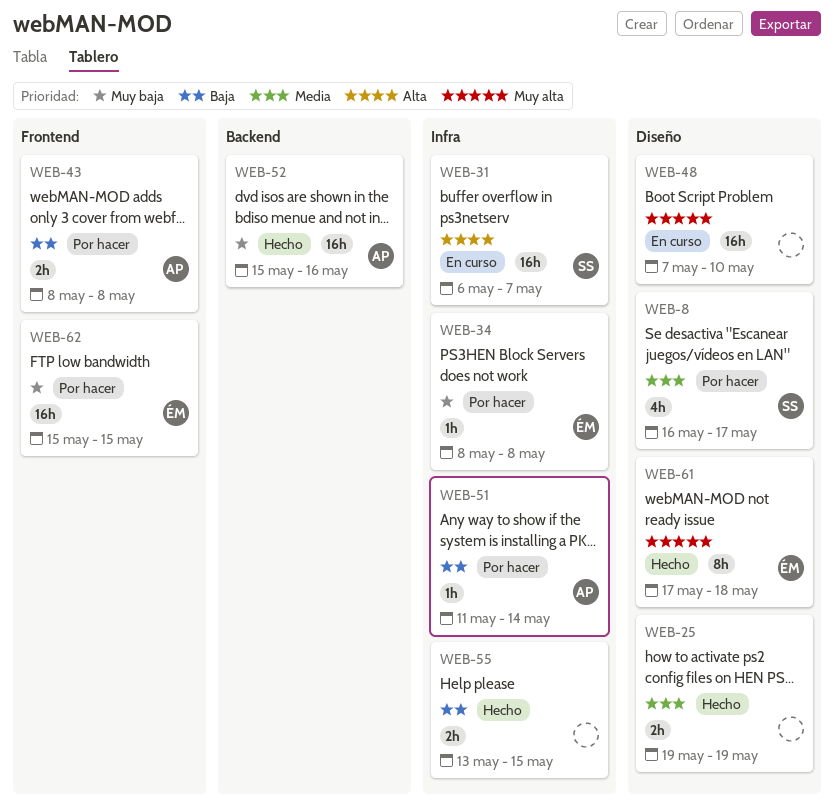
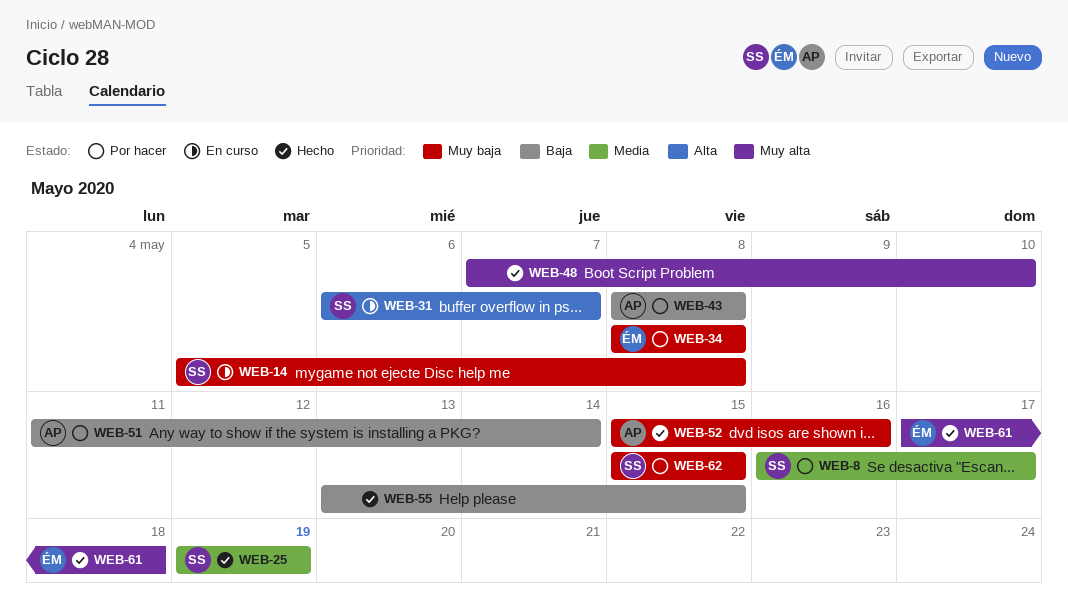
WEB-14: none -> present
WEB-25, owner: none -> SS
WEB-48, status: En curso -> Hecho
WEB-62, owner: ÉM -> SS

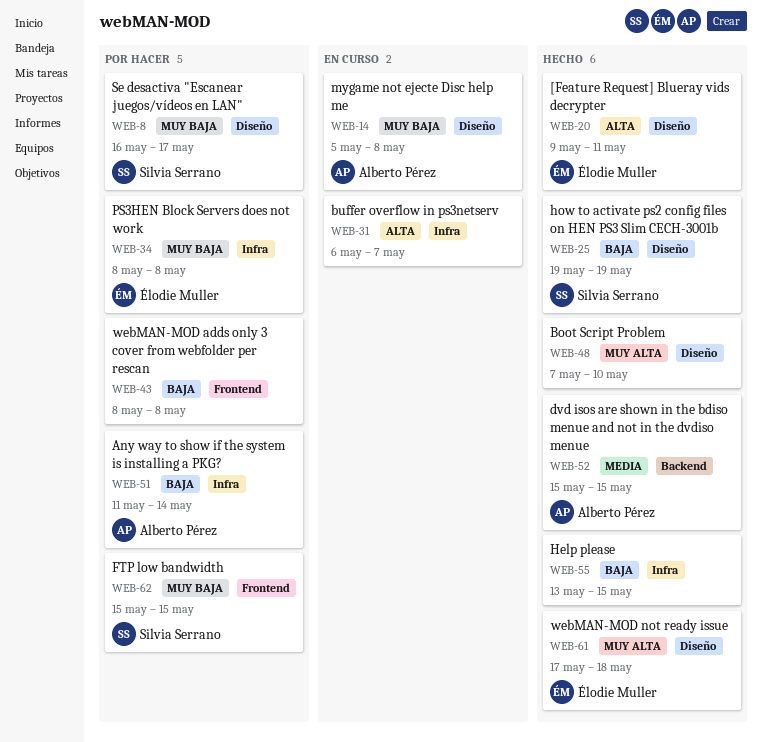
WEB-8, priority: Media -> Muy baja
WEB-14, owner: Silvia Serrano -> Alberto Pérez
WEB-20: none -> present
WEB-25, priority: Media -> Baja
WEB-31, owner: Silvia Serrano -> none
WEB-43, owner: Alberto Pérez -> none
WEB-52, priority: Muy baja -> Media
WEB-52, due: May 16 -> May 15

